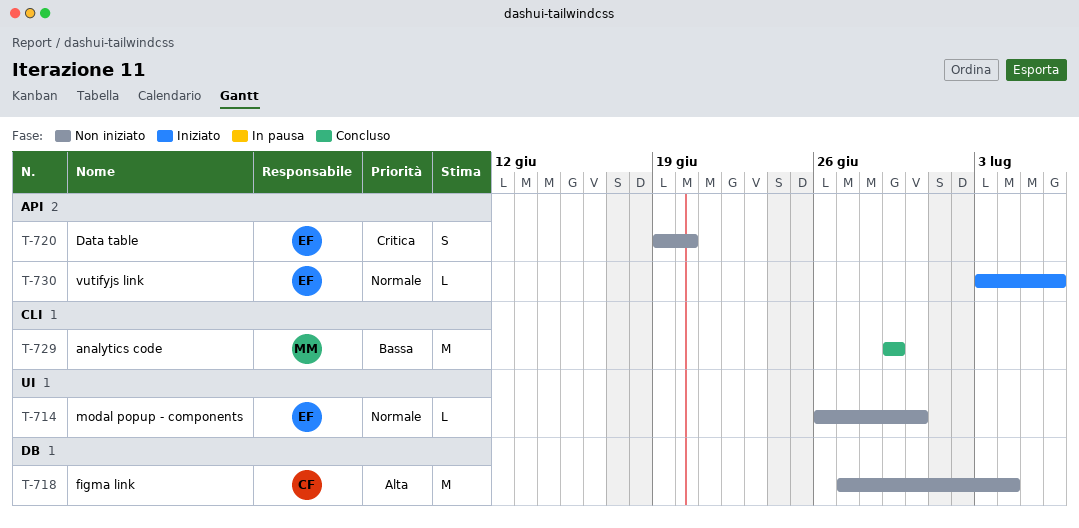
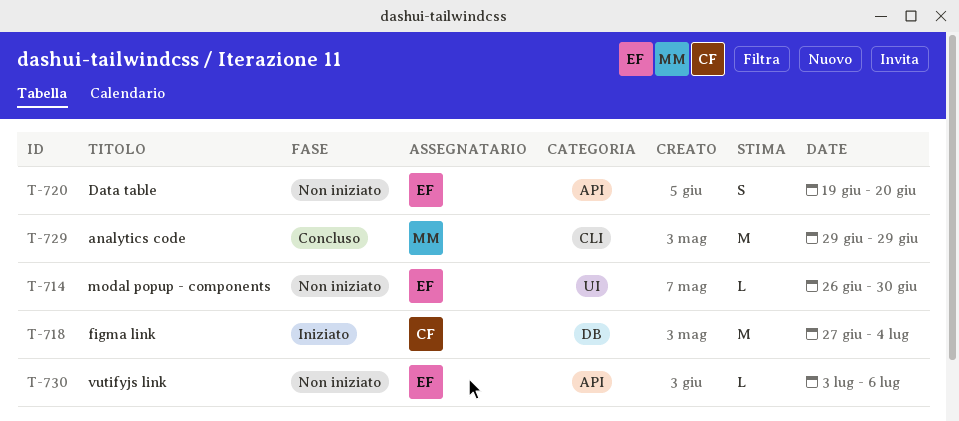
T-718, status: Non iniziato -> Iniziato
T-730, status: Iniziato -> Non iniziato

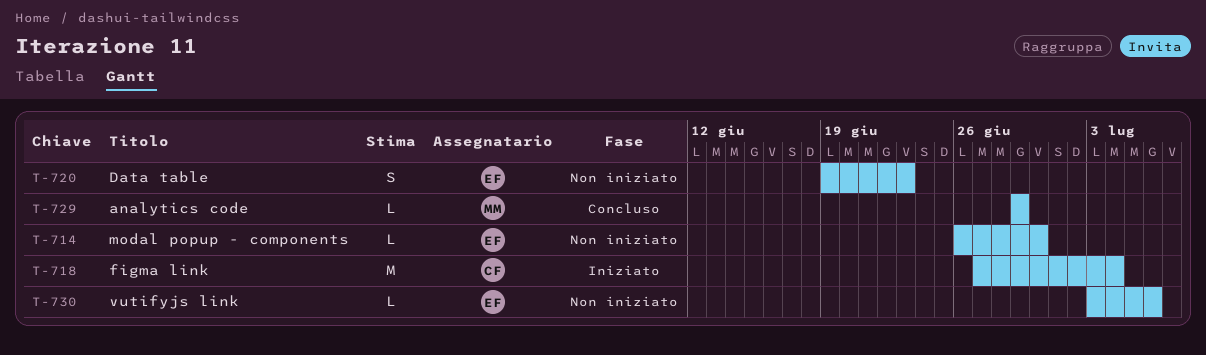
T-720, due: Jun 20 -> Jun 23
T-729, estimate: M -> L

